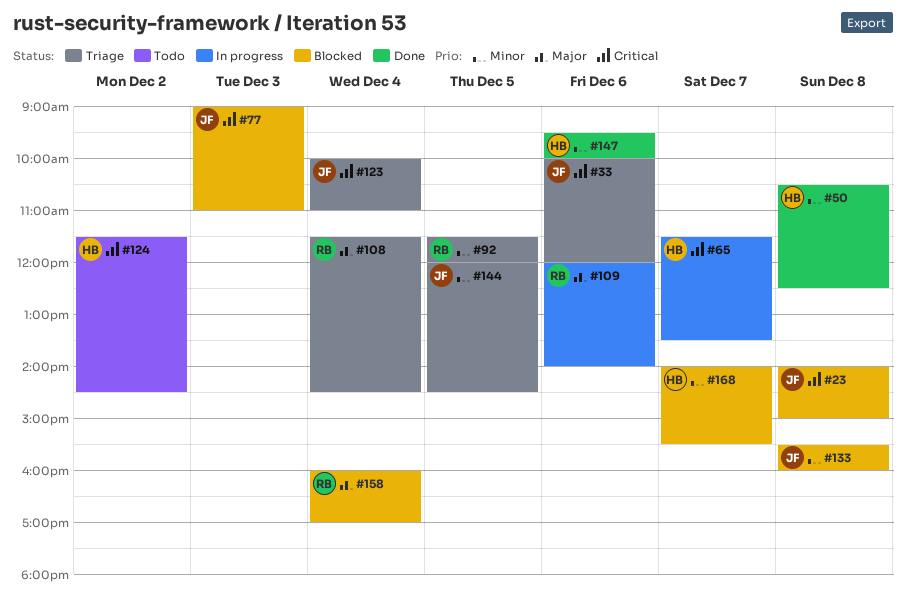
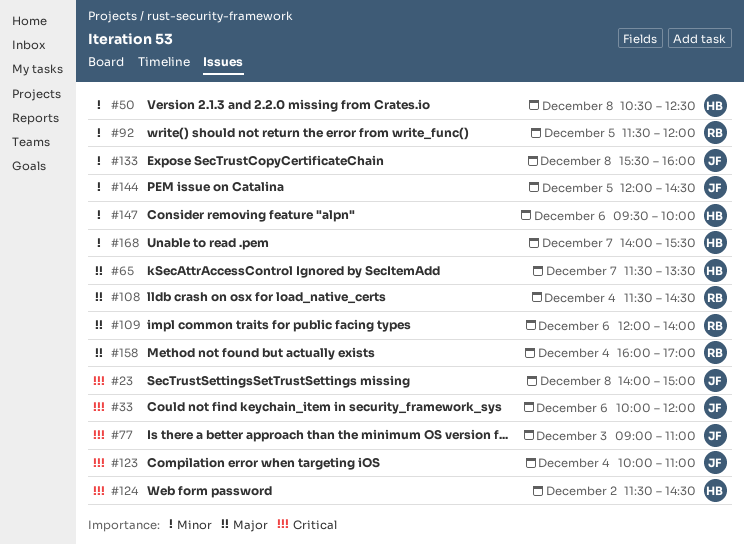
#65, priority: Critical -> Major

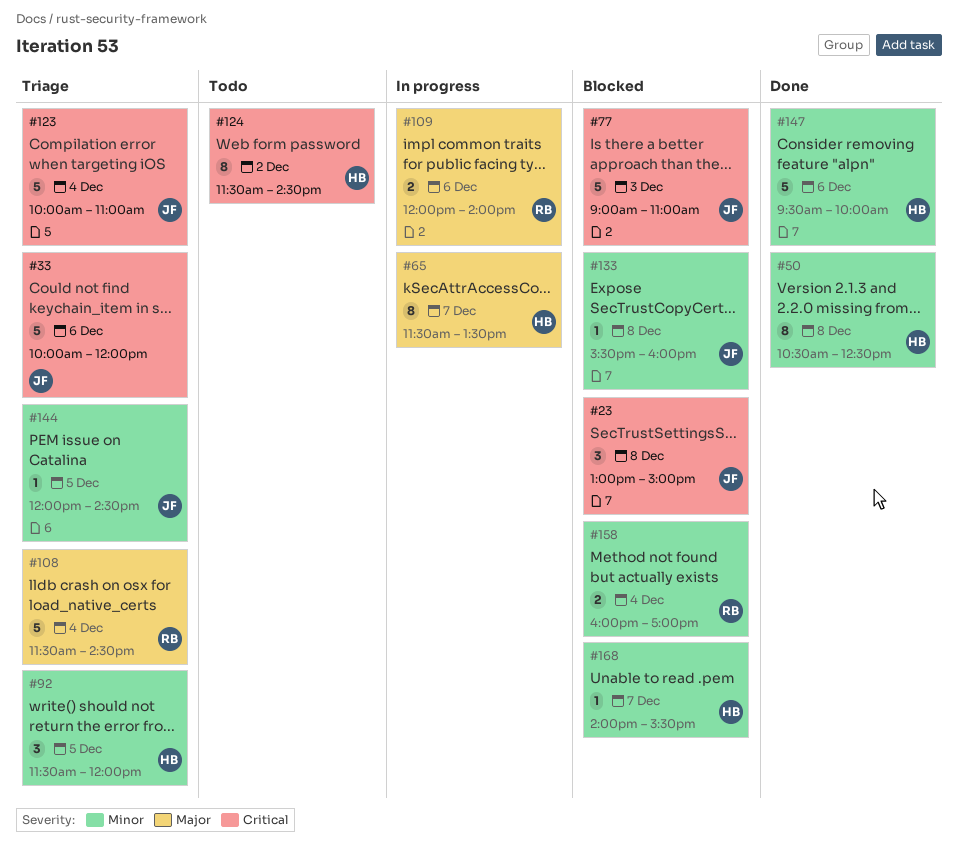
#23, begins: 14:00 -> 13:00
#92, owner: RB -> HB
#158, priority: Major -> Minor

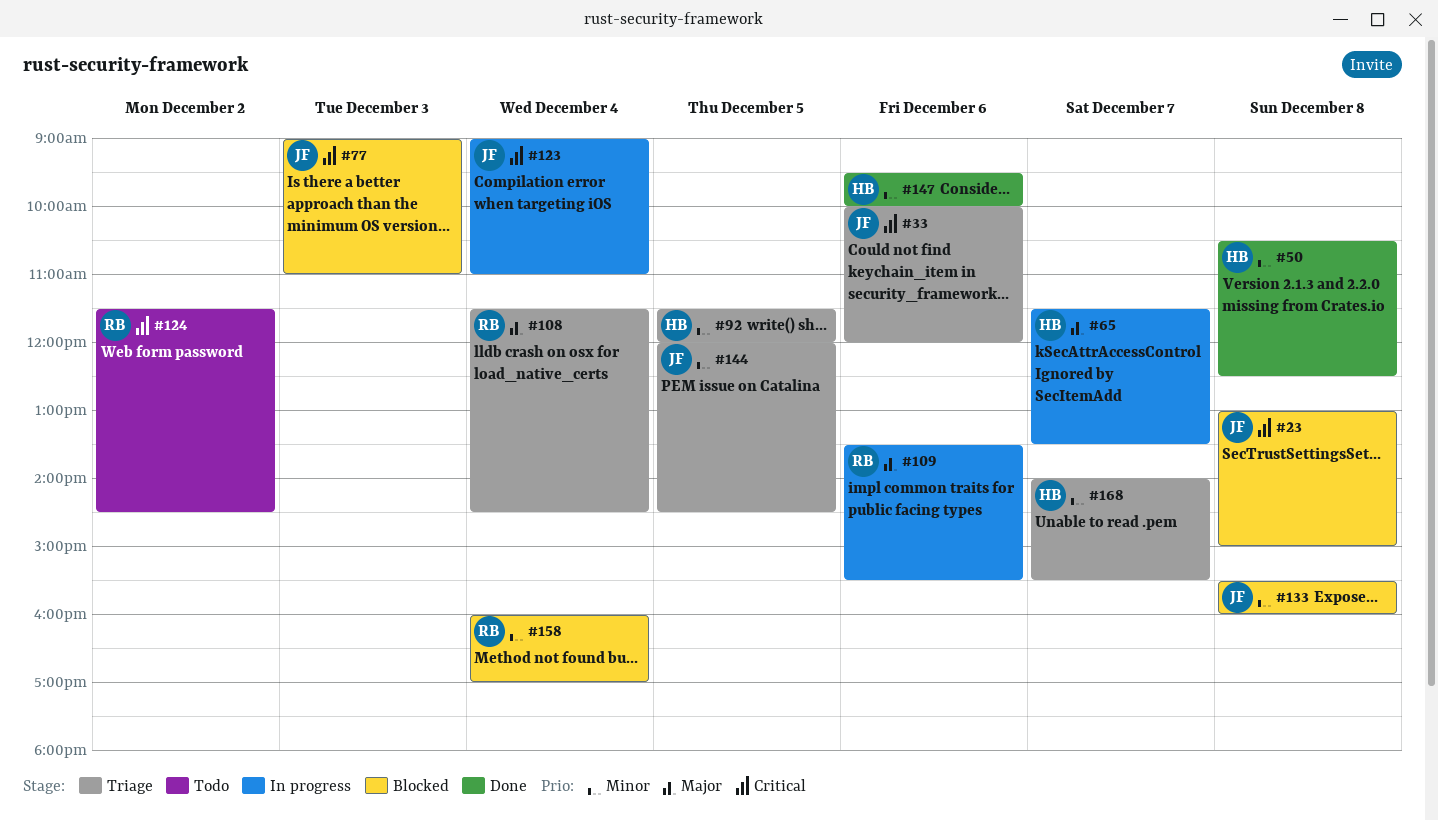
#109, begins: 12:00 -> 13:30
#109, ends: 14:00 -> 15:30
#123, status: Triage -> In progress
#123, begins: 10:00 -> 09:00
#124, owner: HB -> RB
#168, status: Blocked -> Triage

